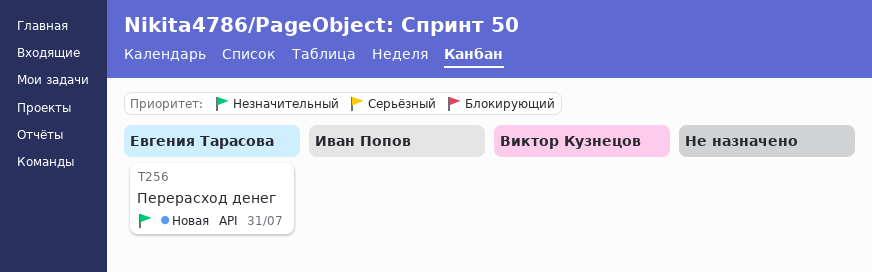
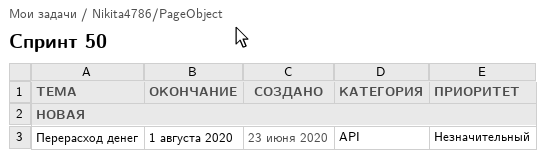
Перерасход денег, due: Jul 31 -> Aug 1

